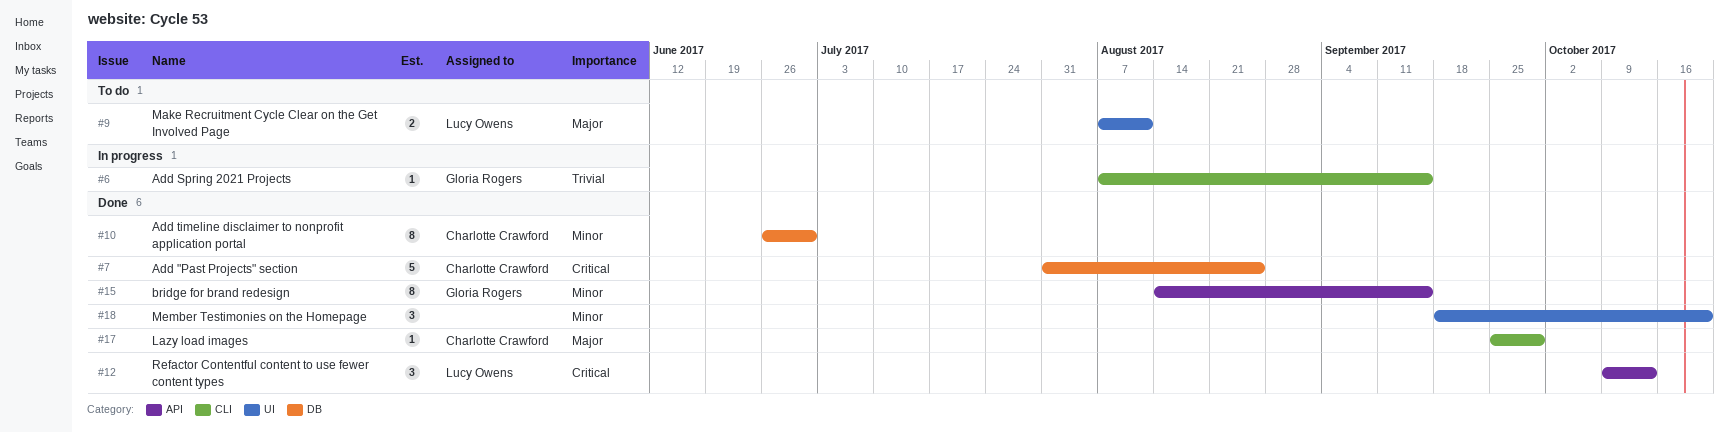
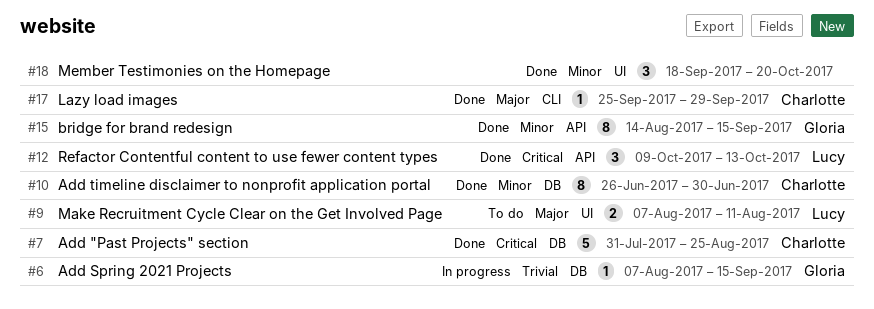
#6, label: CLI -> DB

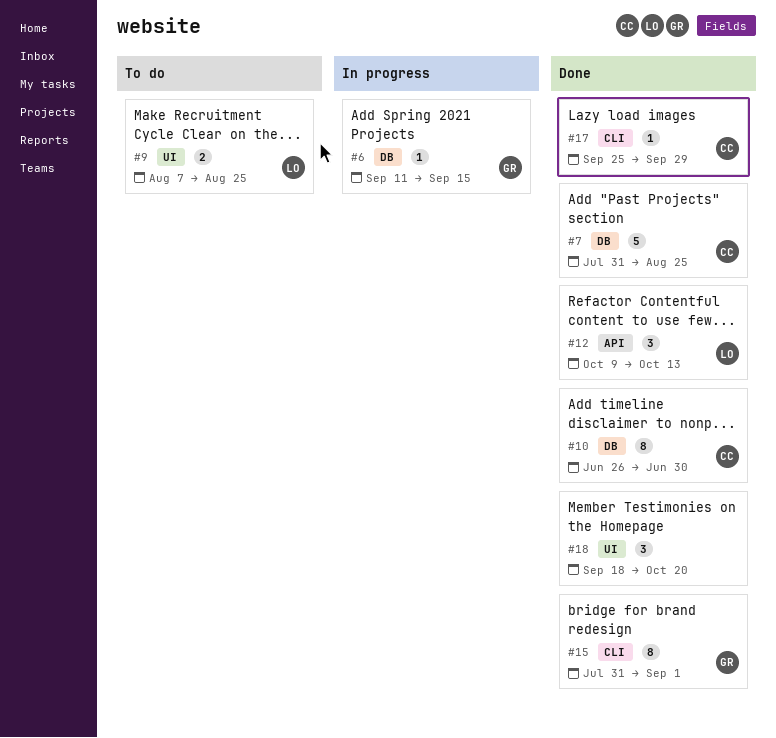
#6, start: Aug 7 -> Sep 11
#9, due: Aug 11 -> Aug 25
#15, label: API -> CLI
#15, start: Aug 14 -> Jul 31
#15, due: Sep 15 -> Sep 1

